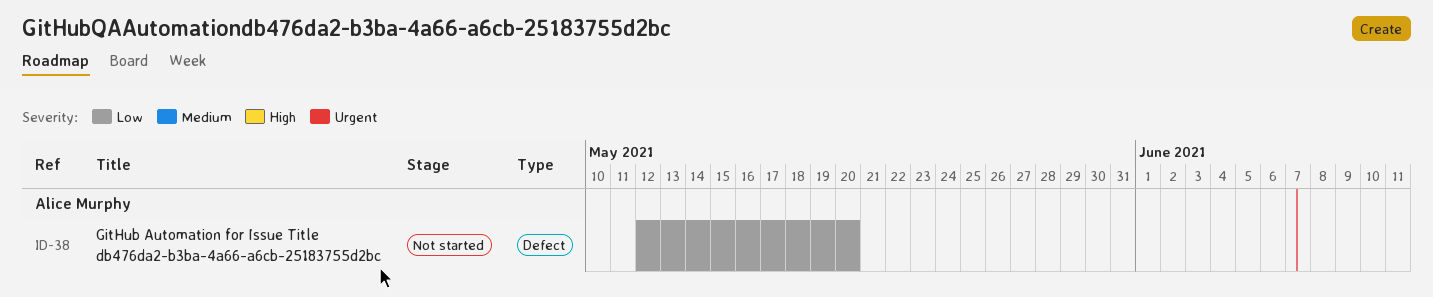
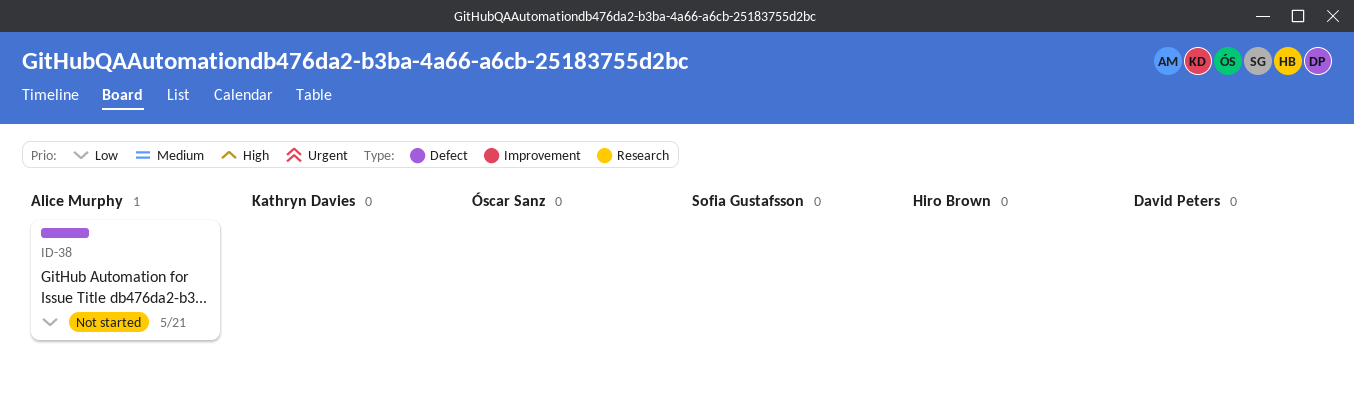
ID-38, due: May 20 -> May 21

